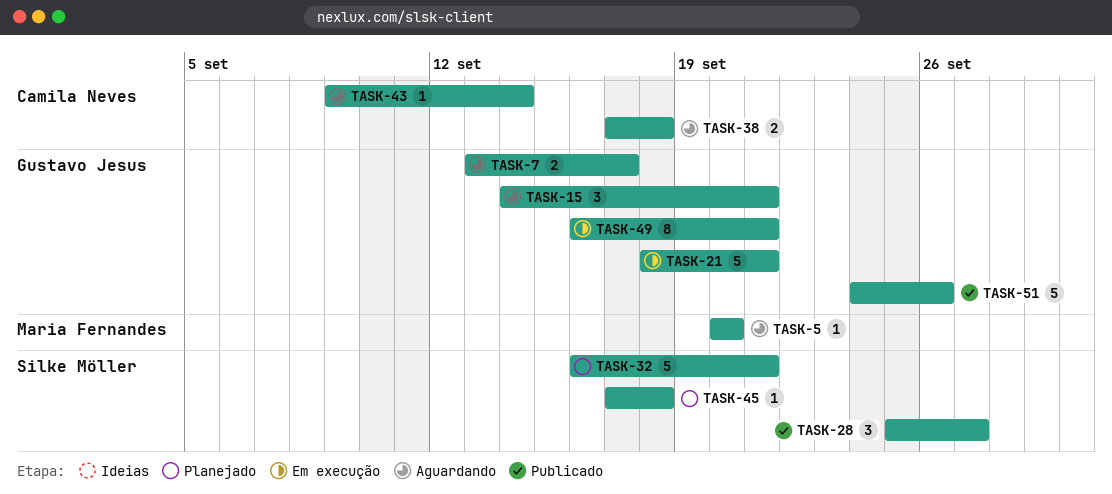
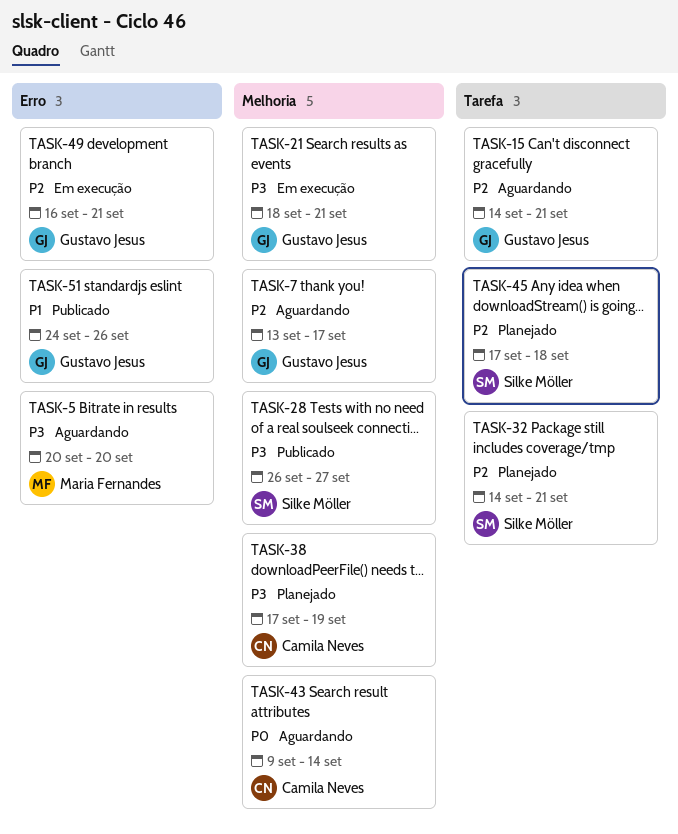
TASK-28, start: Sep 25 -> Sep 26
TASK-32, start: Sep 16 -> Sep 14
TASK-38, status: Aguardando -> Planejado
TASK-38, due: Sep 18 -> Sep 19

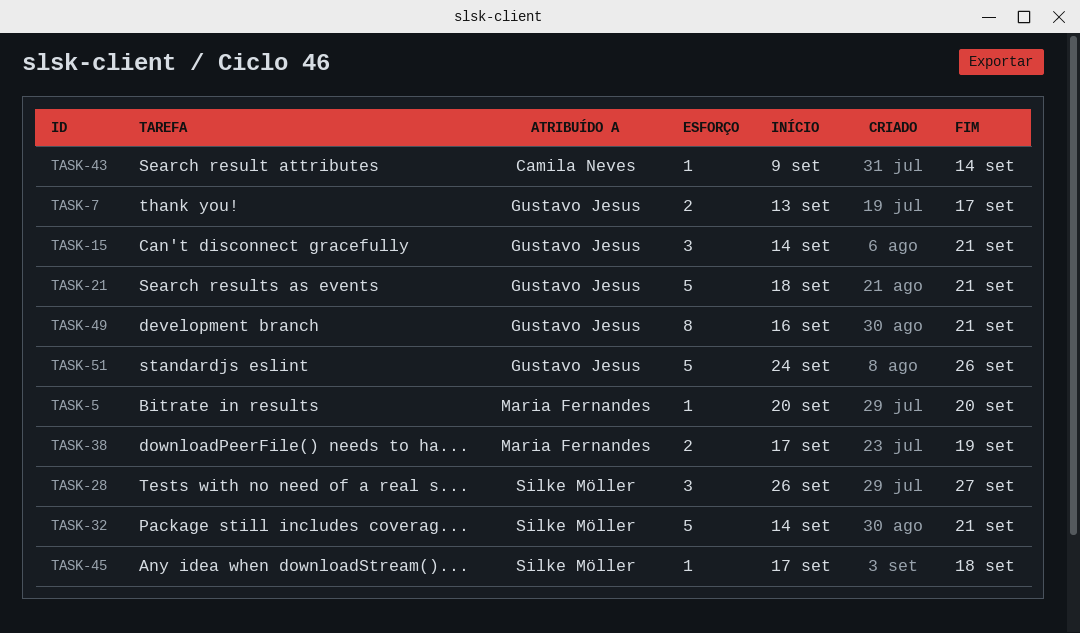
TASK-38, owner: Camila Neves -> Maria Fernandes

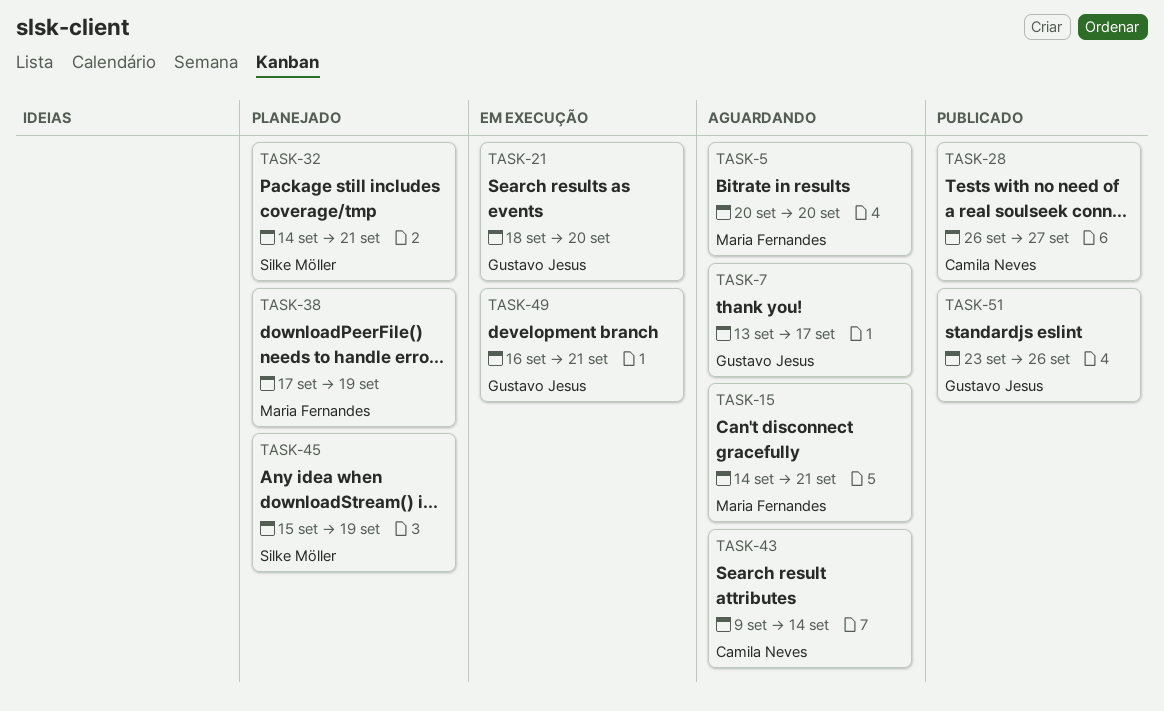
TASK-15, owner: Gustavo Jesus -> Maria Fernandes
TASK-21, due: Sep 21 -> Sep 20
TASK-28, owner: Silke Möller -> Camila Neves
TASK-45, start: Sep 17 -> Sep 15
TASK-45, due: Sep 18 -> Sep 19
TASK-51, start: Sep 24 -> Sep 23

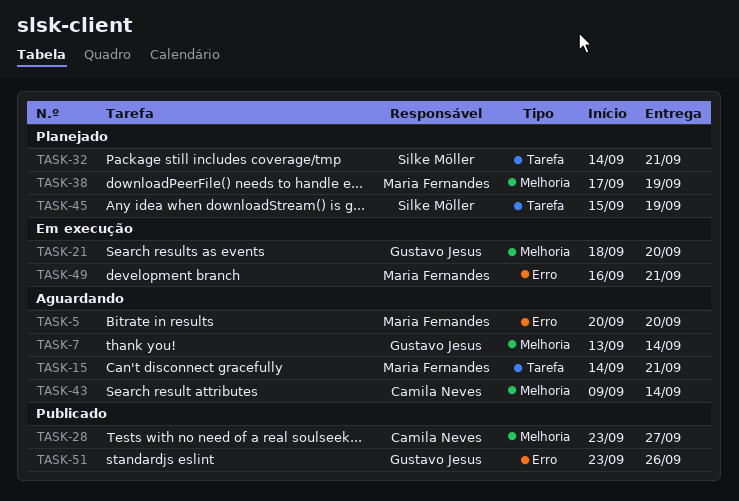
TASK-7, due: Sep 17 -> Sep 14
TASK-28, start: Sep 26 -> Sep 23
TASK-49, owner: Gustavo Jesus -> Maria Fernandes

